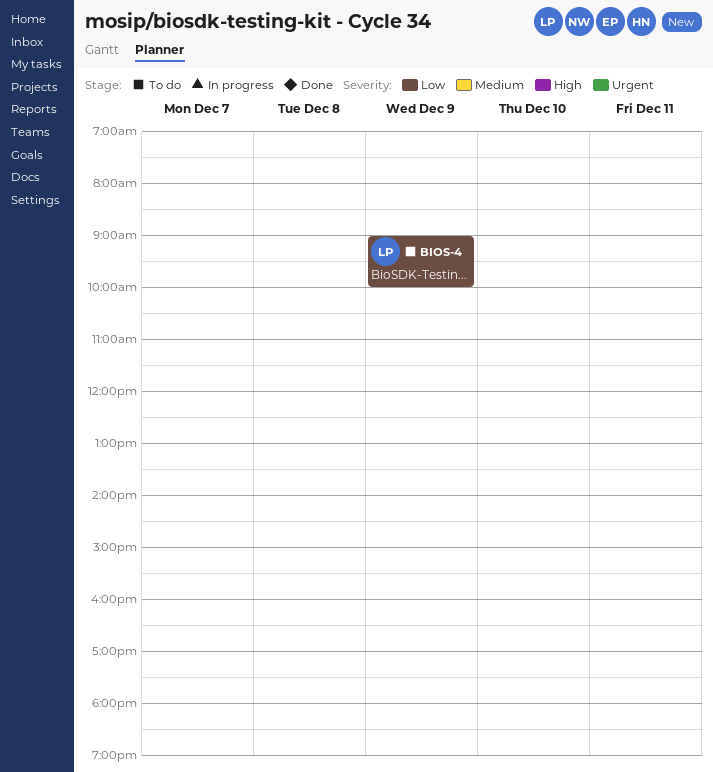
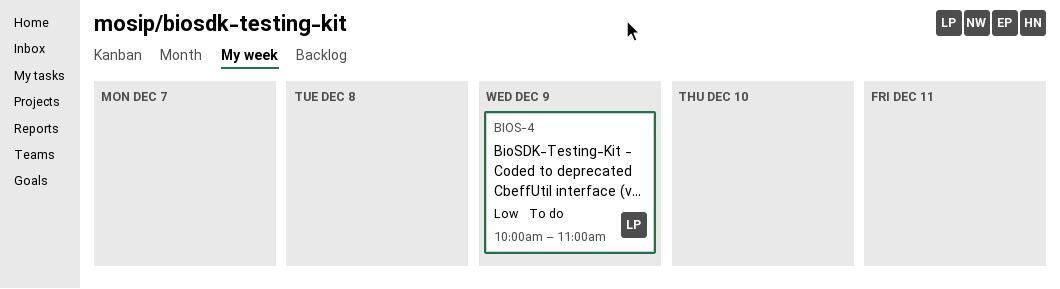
BIOS-4, begins: 09:00 -> 10:00
BIOS-4, ends: 10:00 -> 11:00

